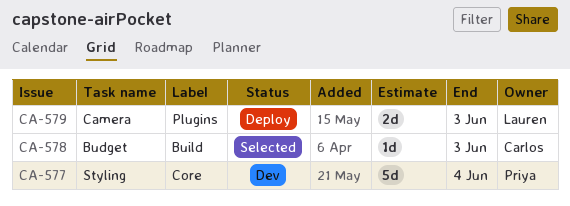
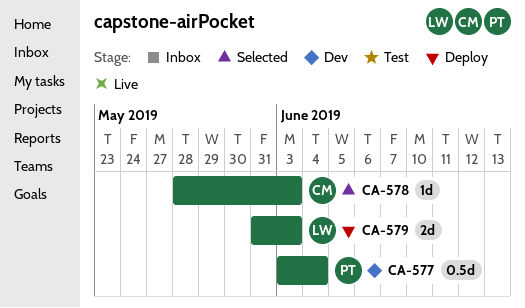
CA-577, estimate: 5d -> 0.5d

